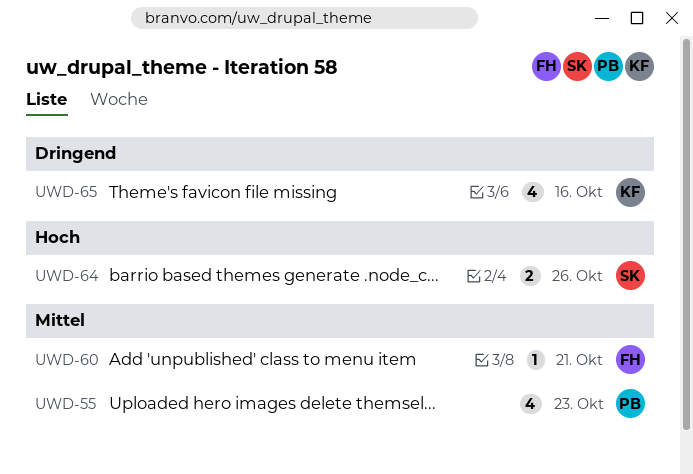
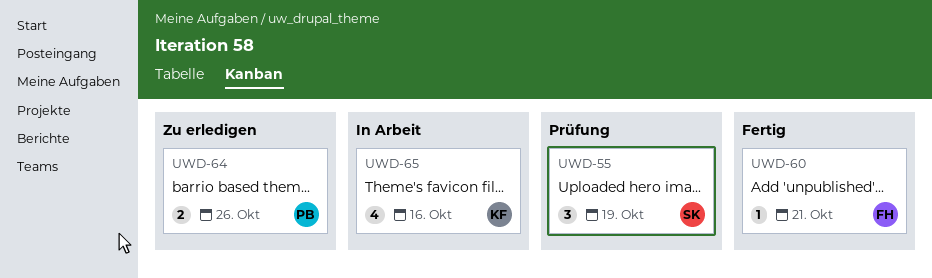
UWD-55, owner: PB -> SK
UWD-55, estimate: 4 -> 3
UWD-55, due: Oct 23 -> Oct 19
UWD-64, owner: SK -> PB

